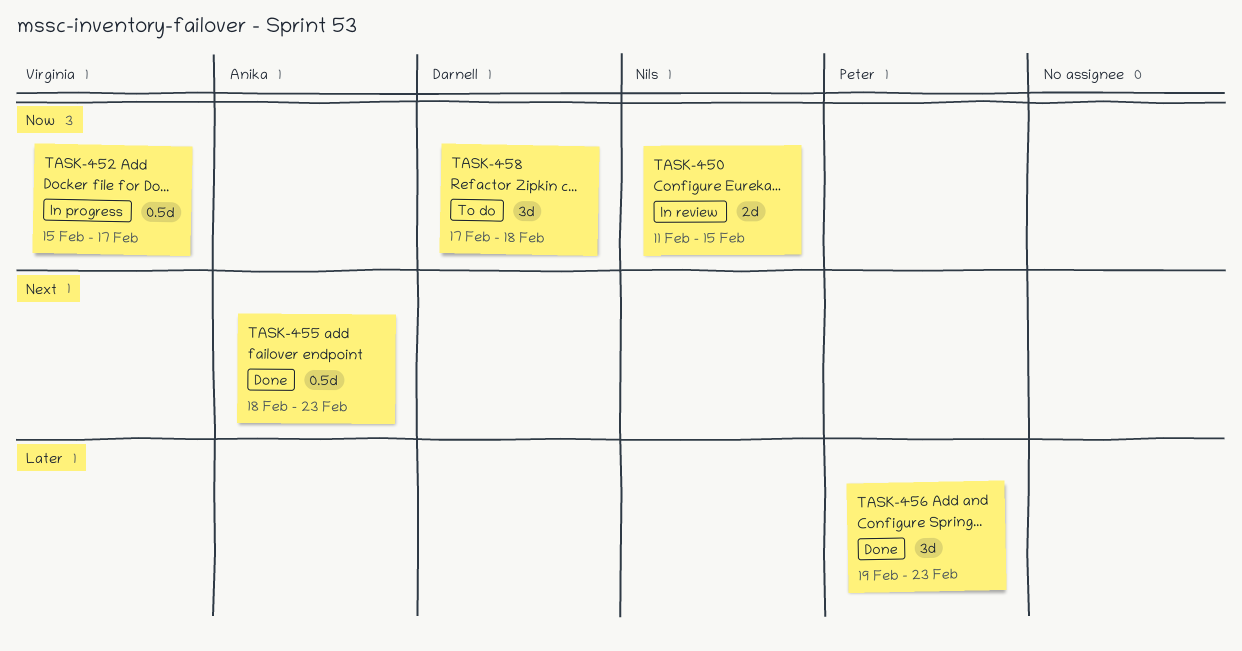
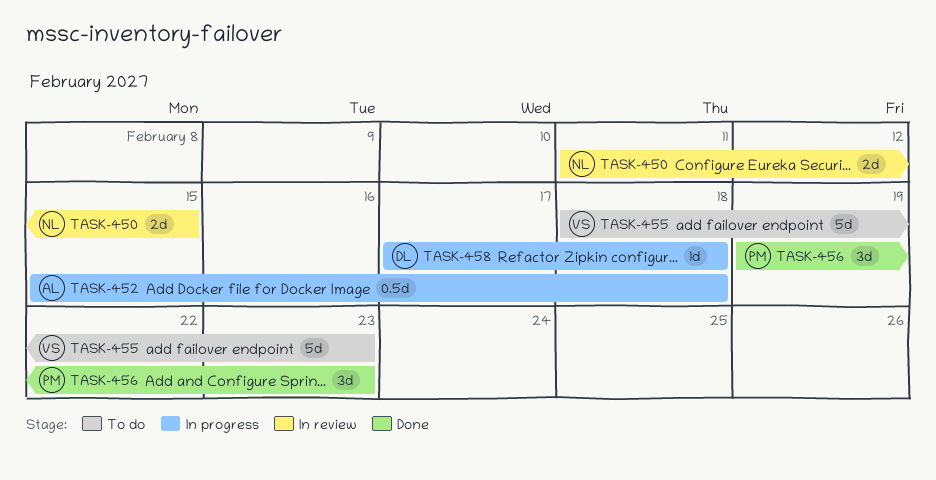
TASK-452, owner: Virginia -> Anika
TASK-452, due: Feb 17 -> Feb 18
TASK-455, status: Done -> To do
TASK-455, owner: Anika -> Virginia
TASK-455, estimate: 0.5d -> 5d
TASK-458, status: To do -> In progress
TASK-458, estimate: 3d -> 1d

